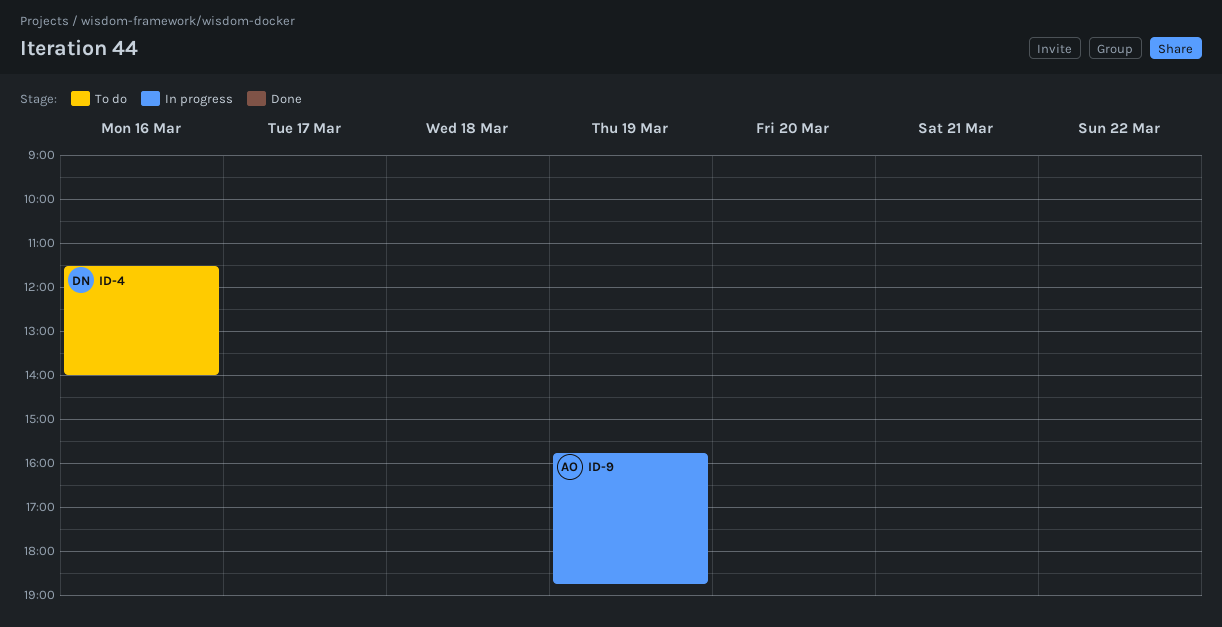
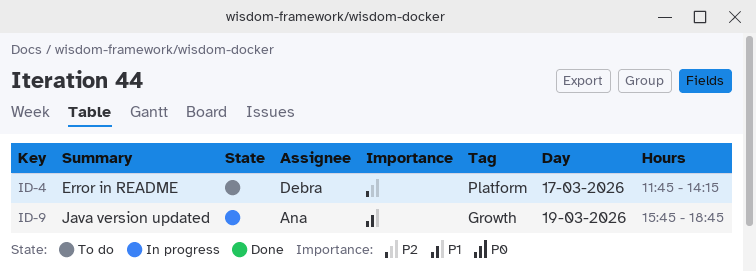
ID-4, day: Mar 16 -> Mar 17
ID-4, begins: 11:30 -> 11:45
ID-4, ends: 14:00 -> 14:15

